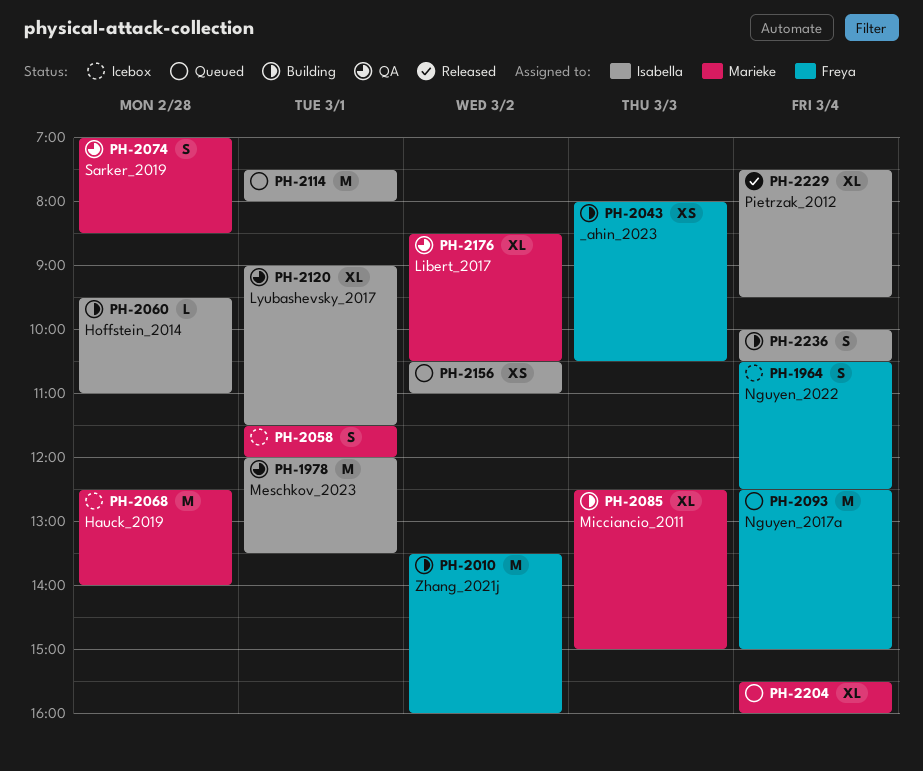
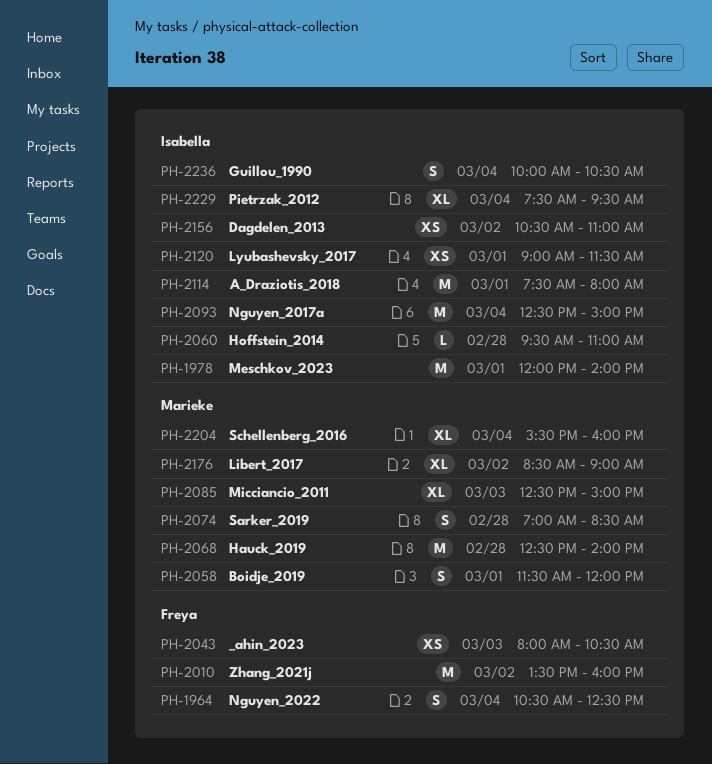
PH-1978, ends: 13:30 -> 14:00
PH-2093, owner: Freya -> Isabella
PH-2120, estimate: XL -> XS
PH-2176, ends: 10:30 -> 09:00

